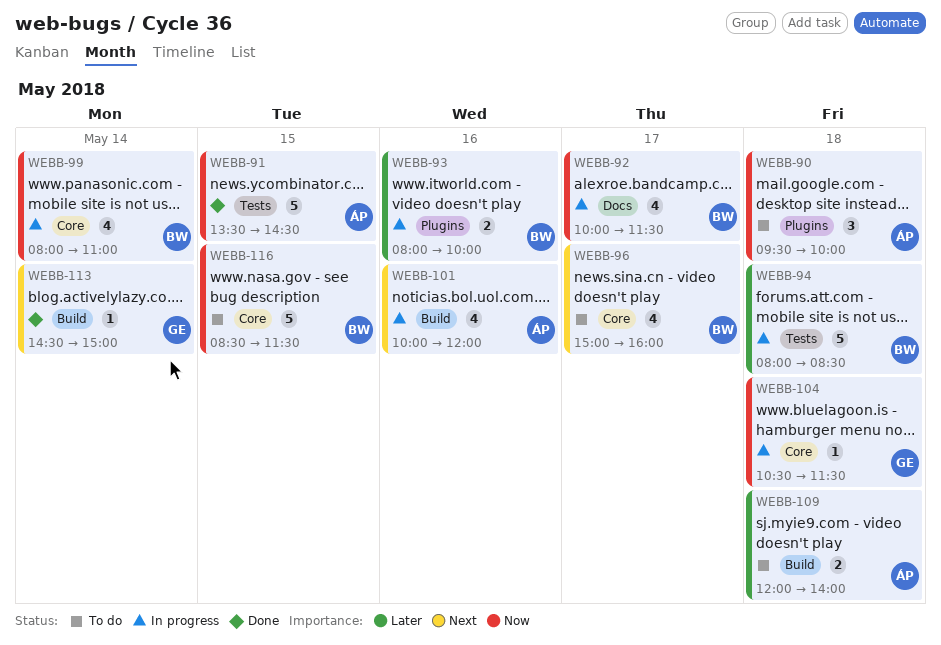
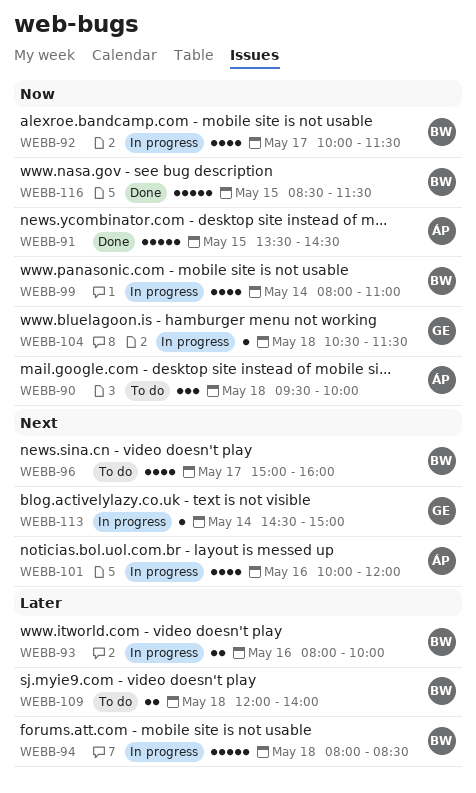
WEBB-109, owner: ÁP -> BW
WEBB-113, status: Done -> In progress
WEBB-116, status: To do -> Done

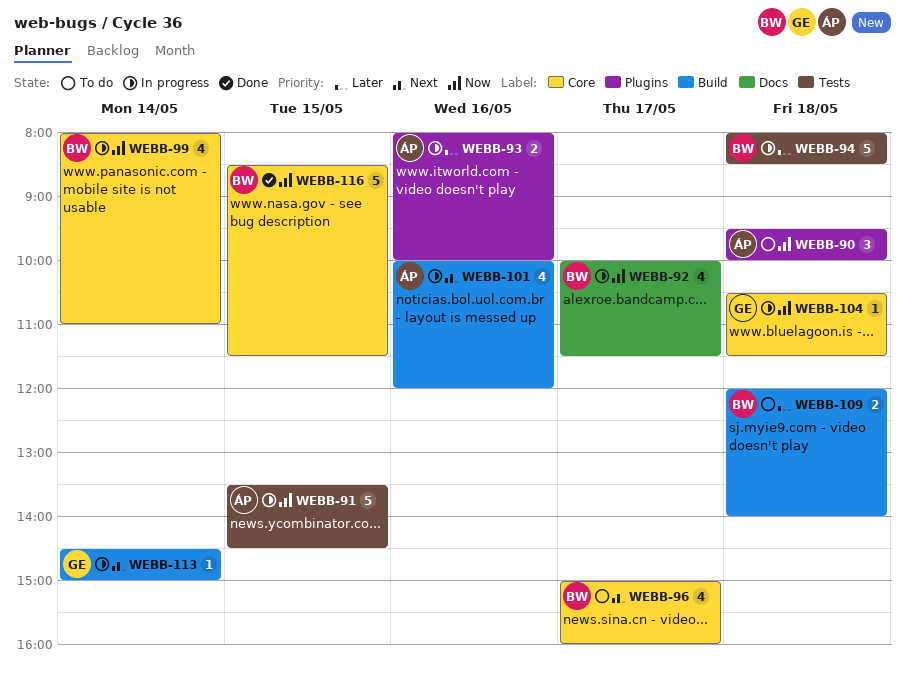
WEBB-91, status: Done -> In progress
WEBB-93, owner: BW -> ÁP

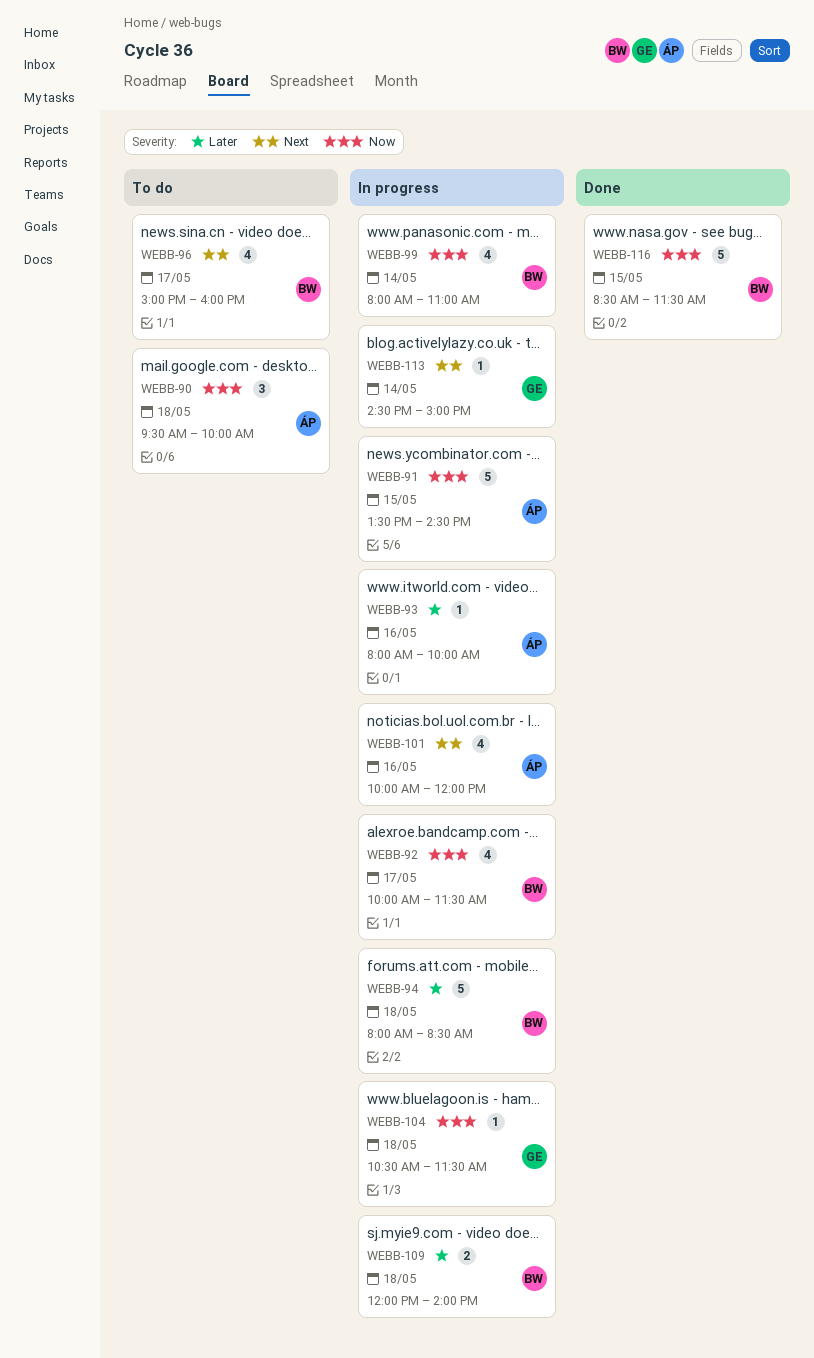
WEBB-93, estimate: 2 -> 1
WEBB-109, status: To do -> In progress

